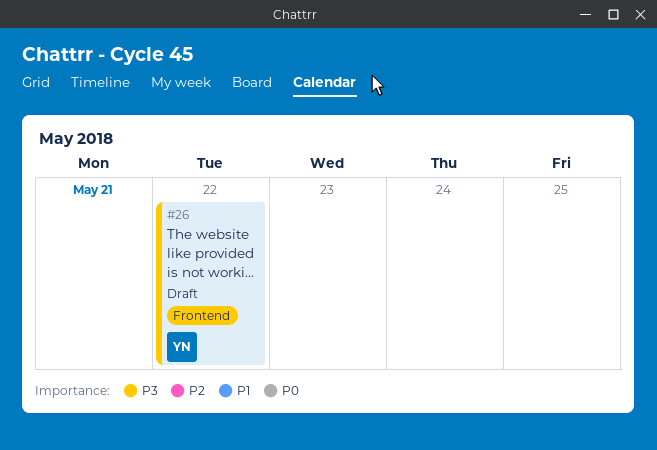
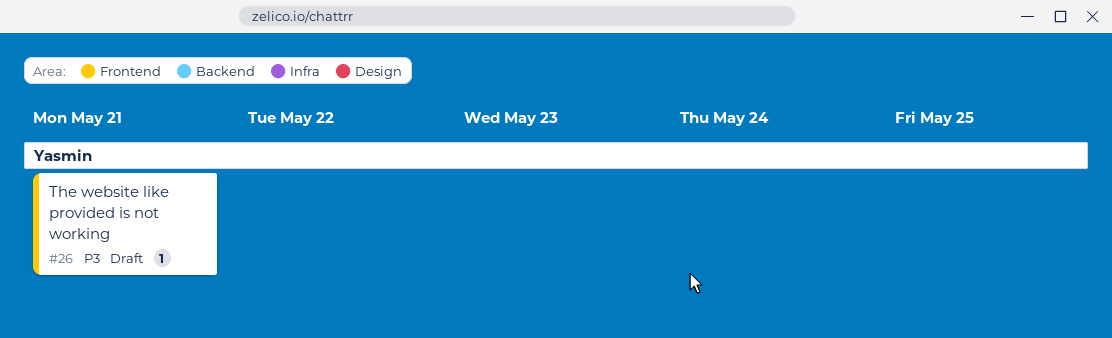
#26, due: May 22 -> May 21

